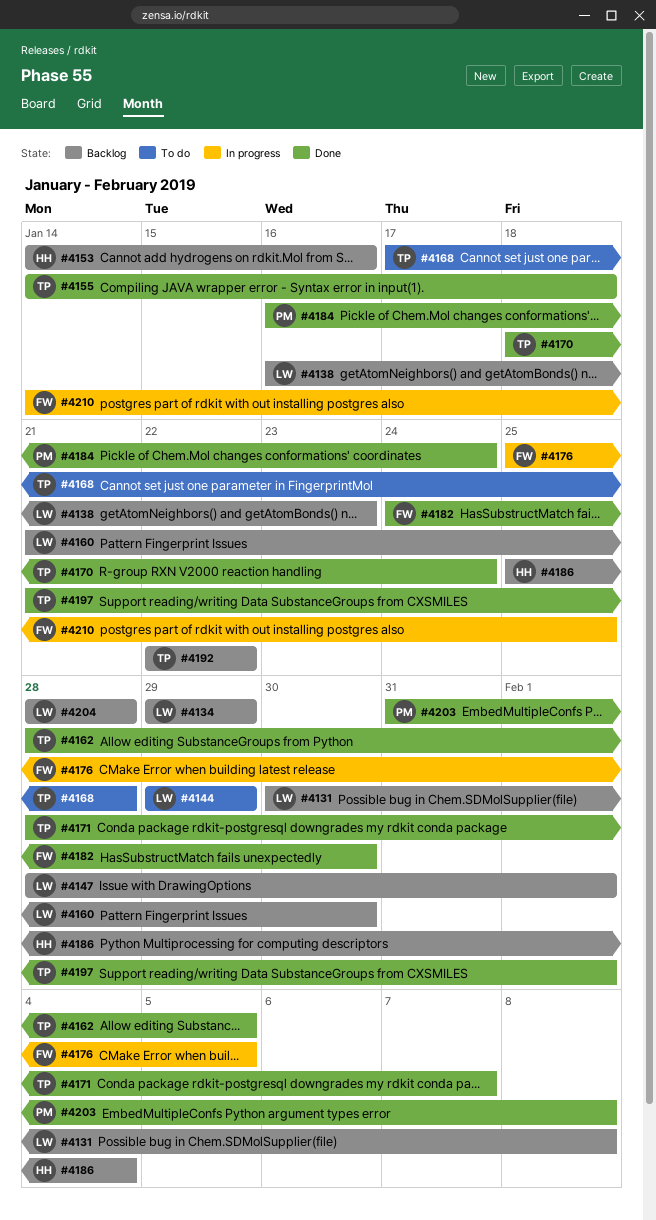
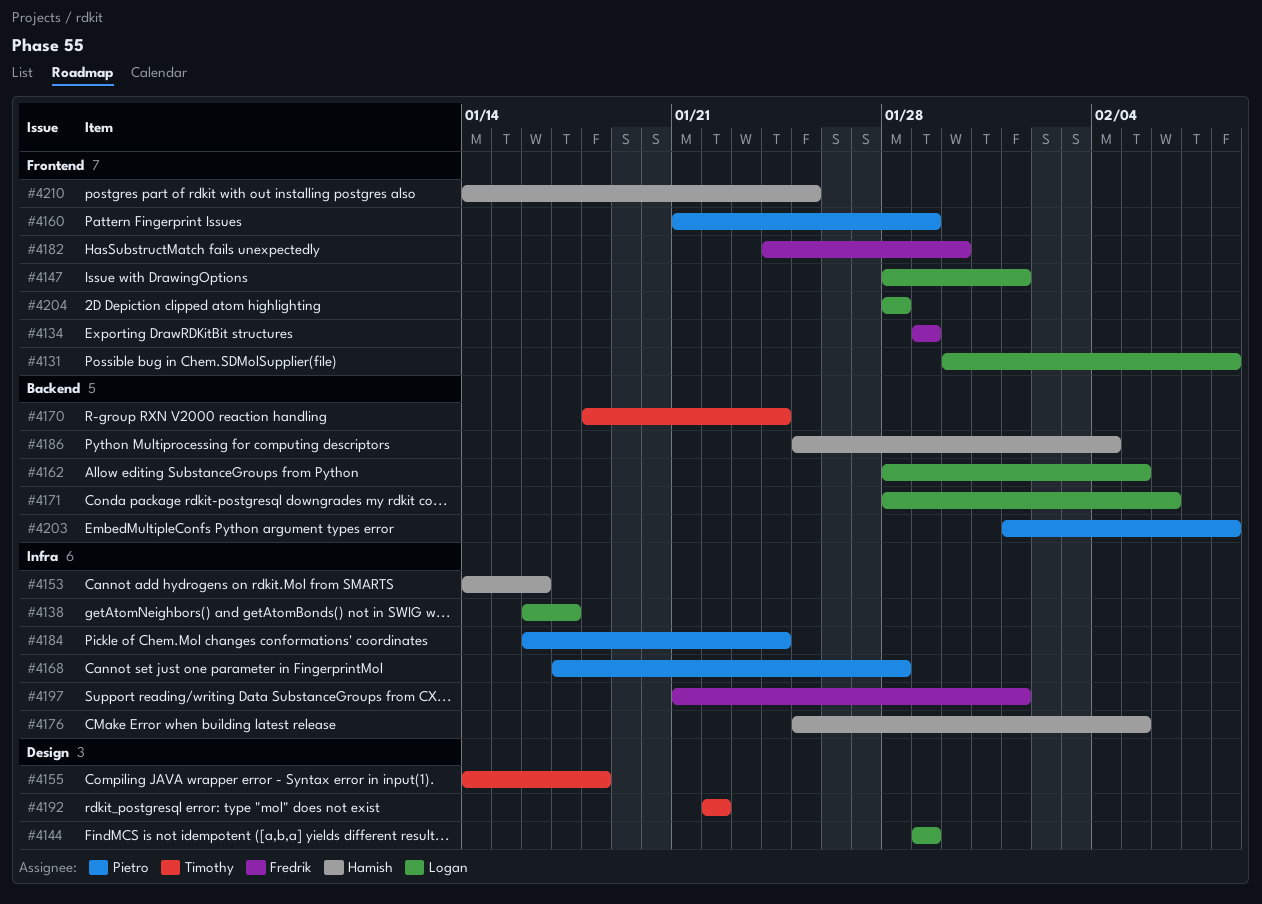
#4134, owner: Logan -> Fredrik
#4138, due: Jan 23 -> Jan 17
#4160, owner: Logan -> Pietro
#4160, due: Jan 30 -> Jan 29
#4162, owner: Timothy -> Logan
#4168, owner: Timothy -> Pietro
#4171, owner: Timothy -> Logan
#4171, due: Feb 7 -> Feb 6
#4176, owner: Fredrik -> Hamish
#4197, owner: Timothy -> Fredrik
#4203, start: Jan 31 -> Feb 1
#4210, owner: Fredrik -> Hamish

